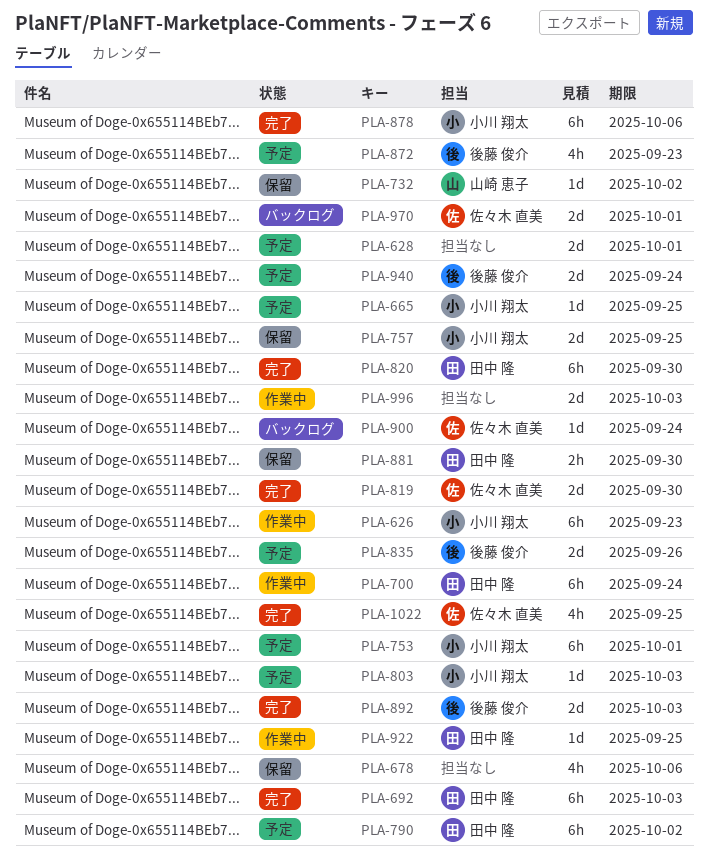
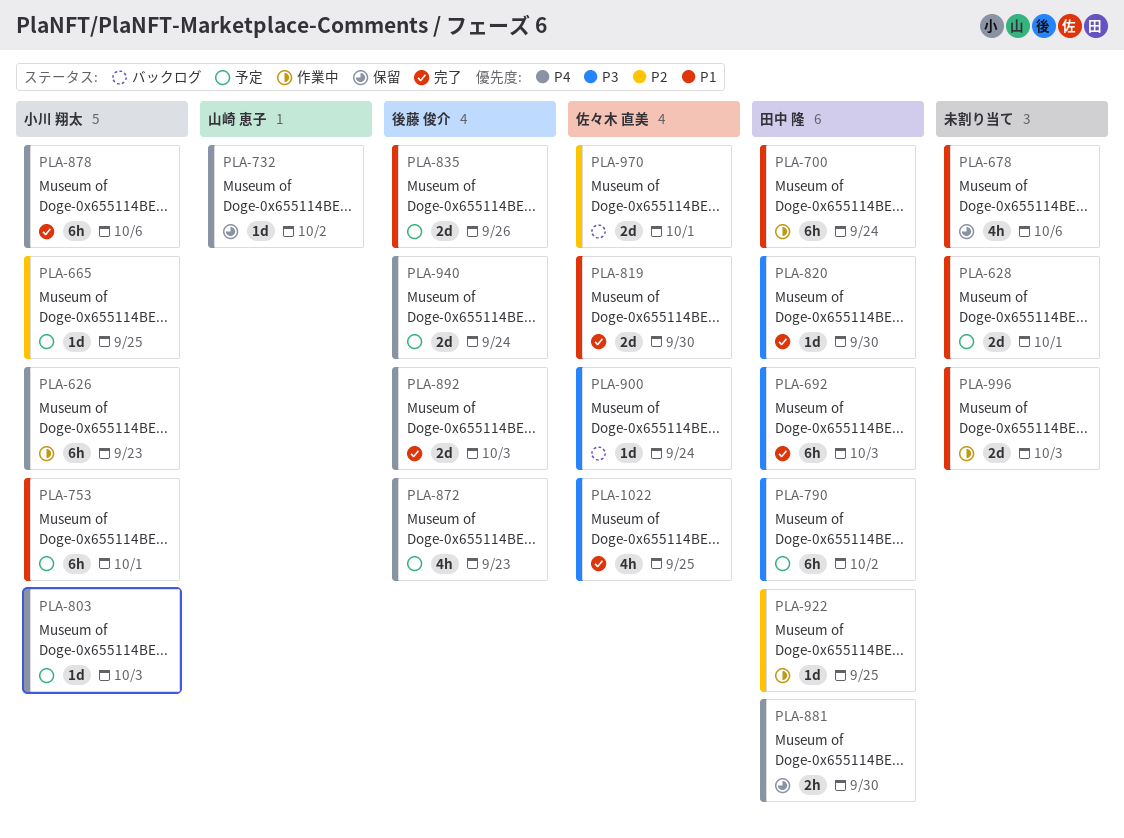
PLA-757: present -> none
PLA-820, estimate: 6h -> 1d

